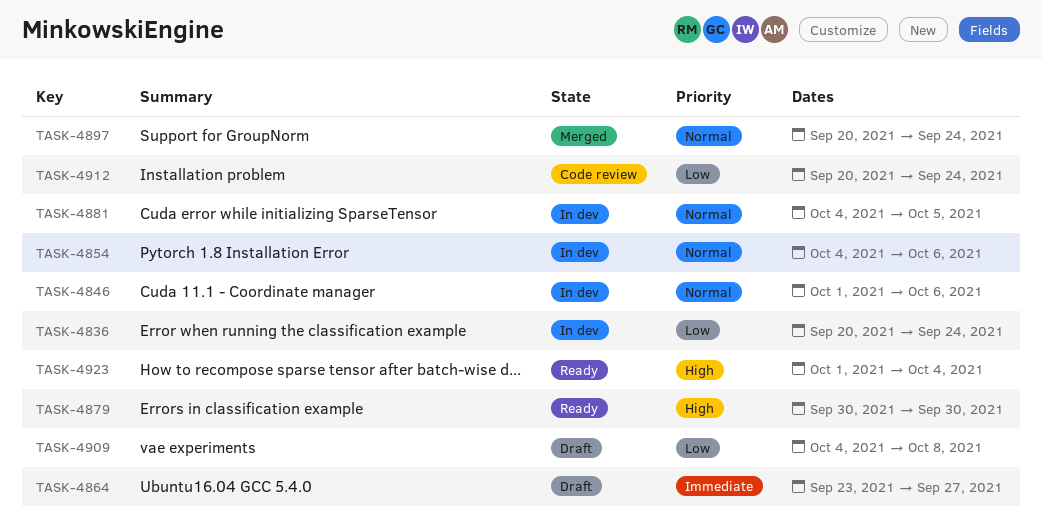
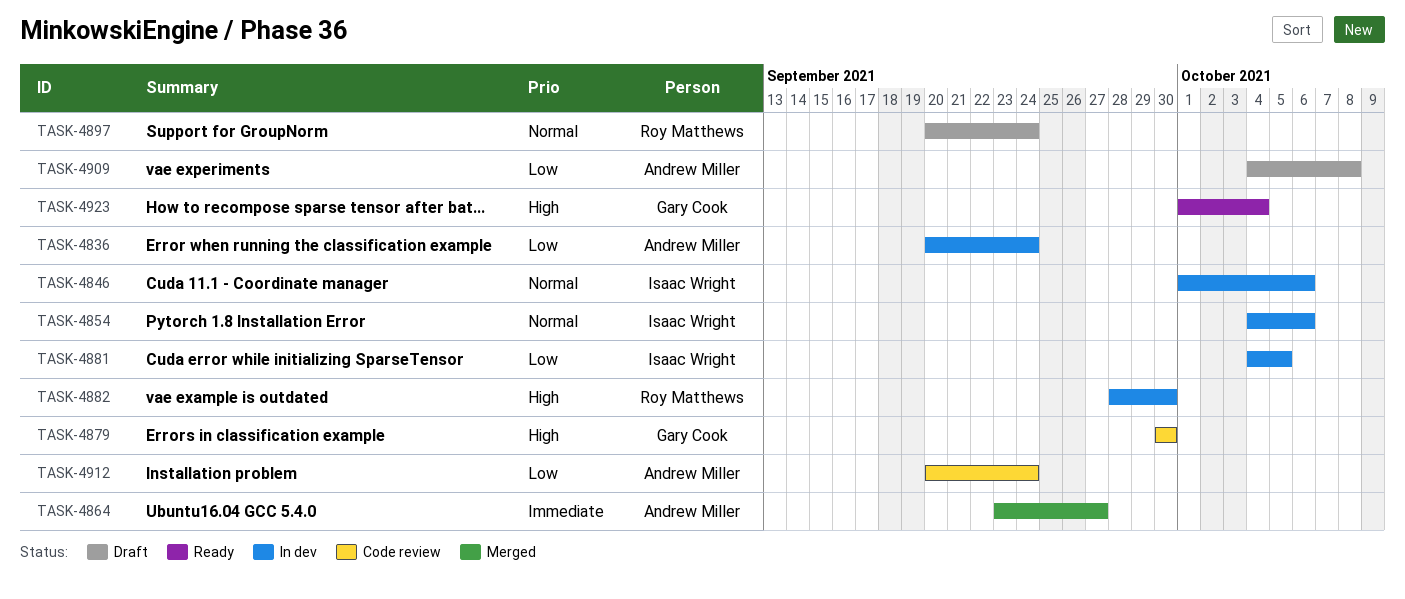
TASK-4864, status: Draft -> Merged
TASK-4879, status: Ready -> Code review
TASK-4881, priority: Normal -> Low
TASK-4882: none -> present
TASK-4897, status: Merged -> Draft

